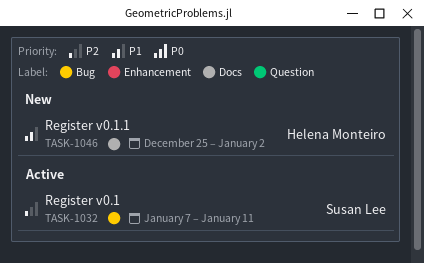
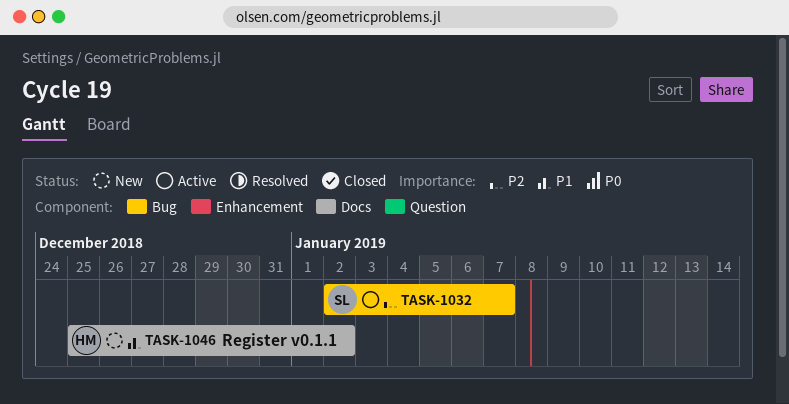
TASK-1032, start: Jan 7 -> Jan 2
TASK-1032, due: Jan 11 -> Jan 7

